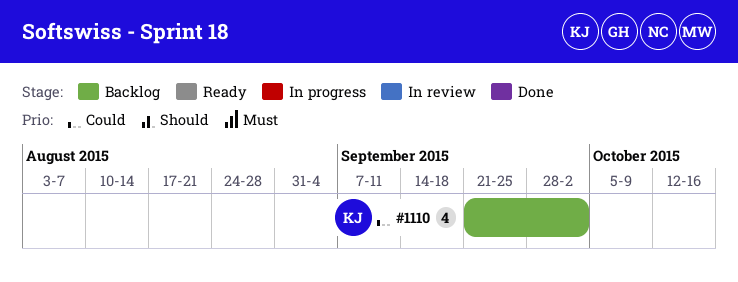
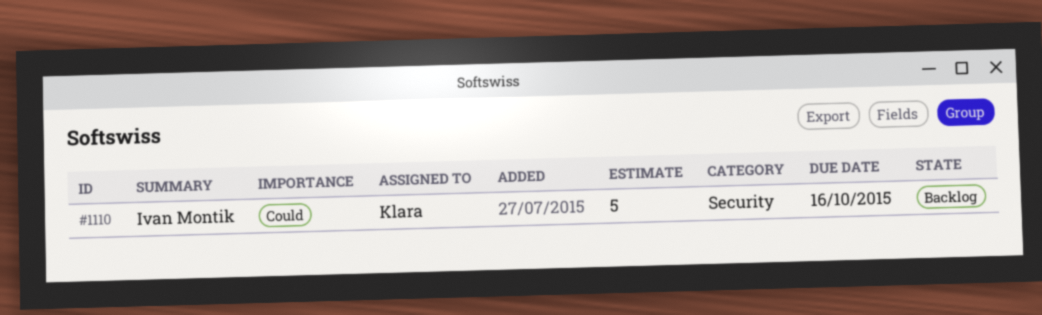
#1110, estimate: 4 -> 5
#1110, due: Oct 2 -> Oct 16

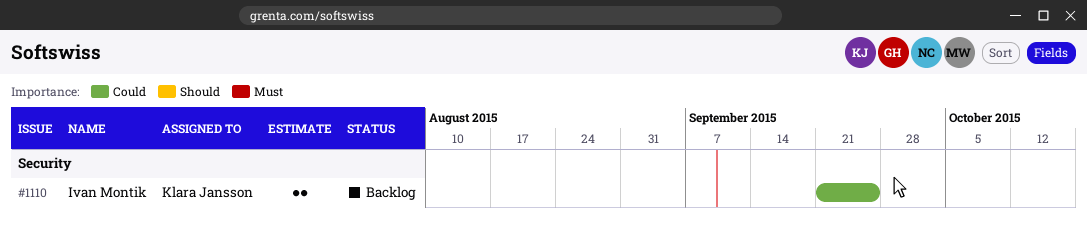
#1110, estimate: 5 -> 2
#1110, due: Oct 16 -> Sep 25

